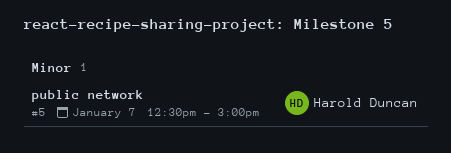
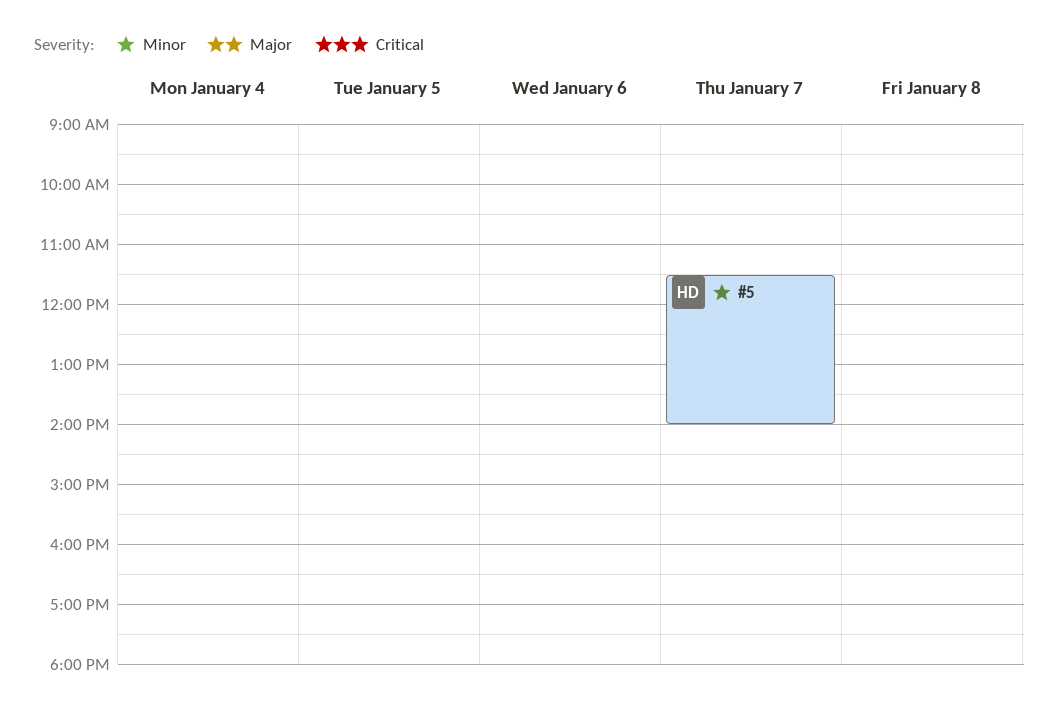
#5, begins: 12:30 -> 11:30
#5, ends: 15:00 -> 14:00

